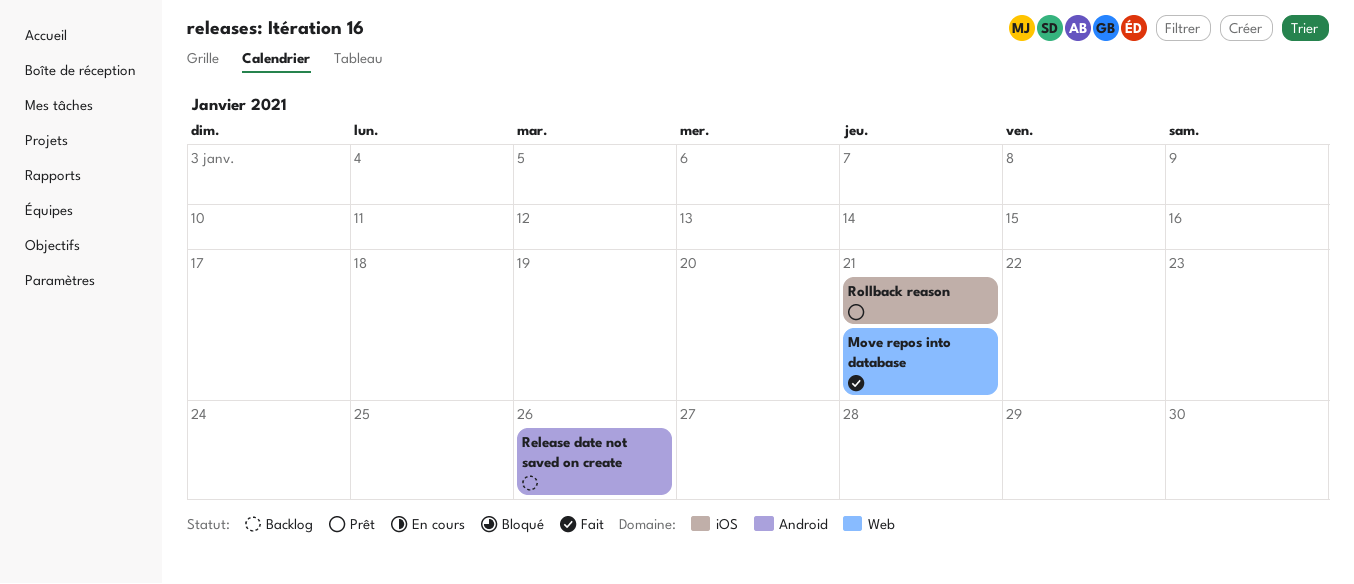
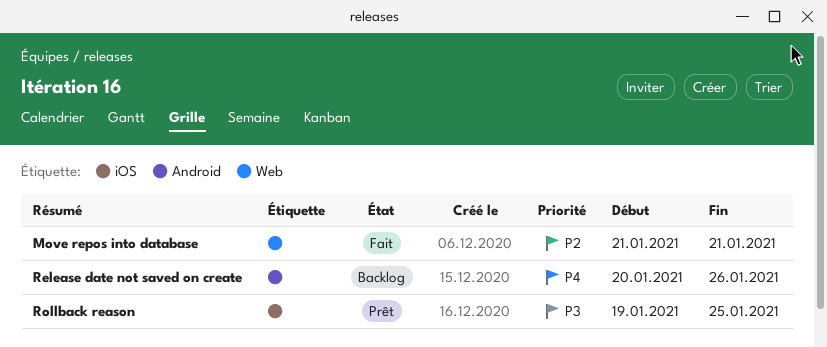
Rollback reason, due: Jan 21 -> Jan 25

